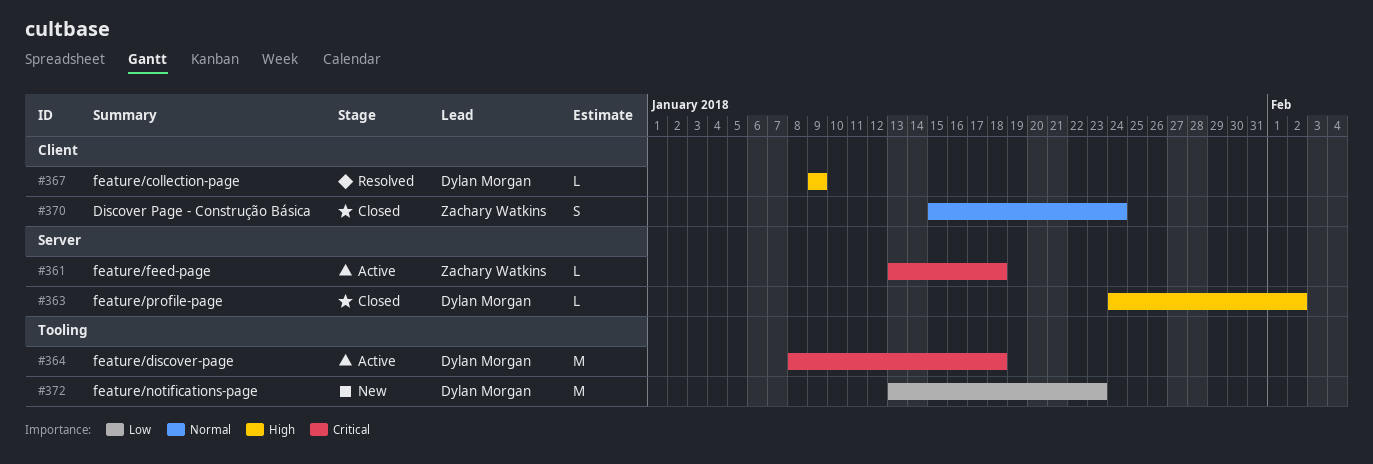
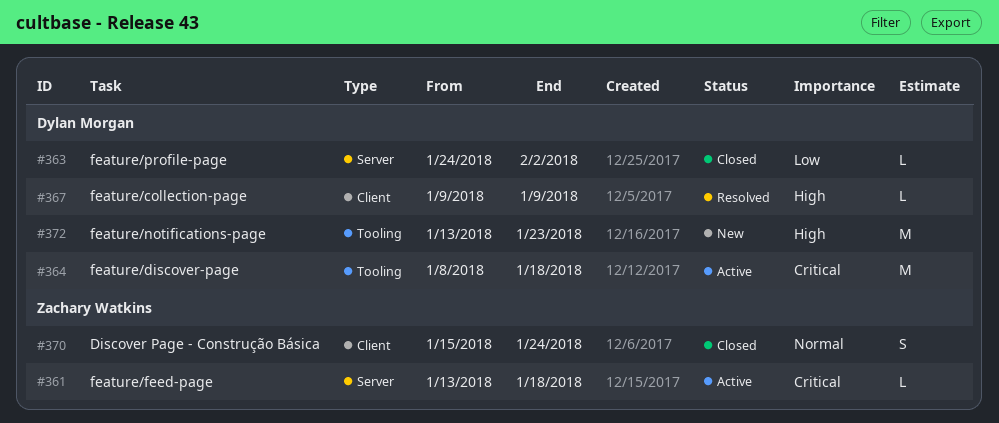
#363, priority: High -> Low
#372, priority: Low -> High

